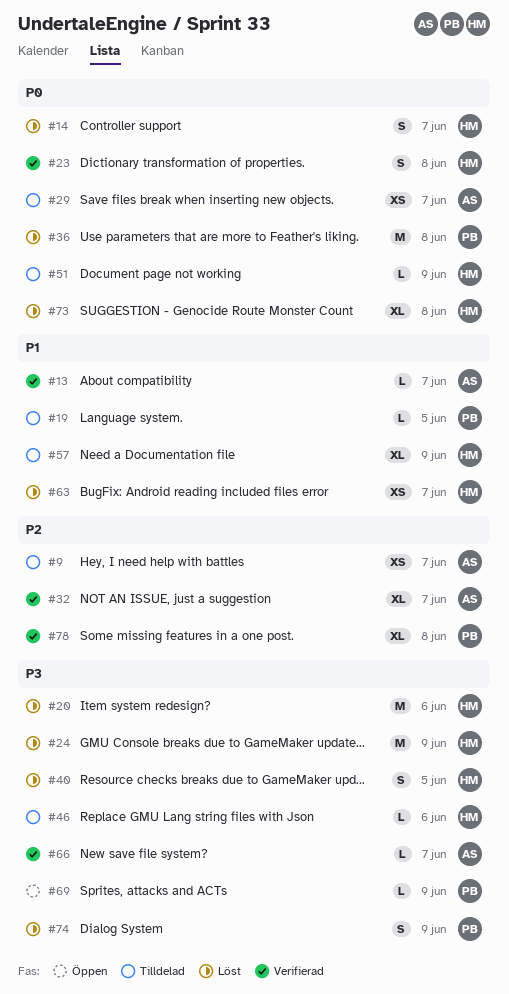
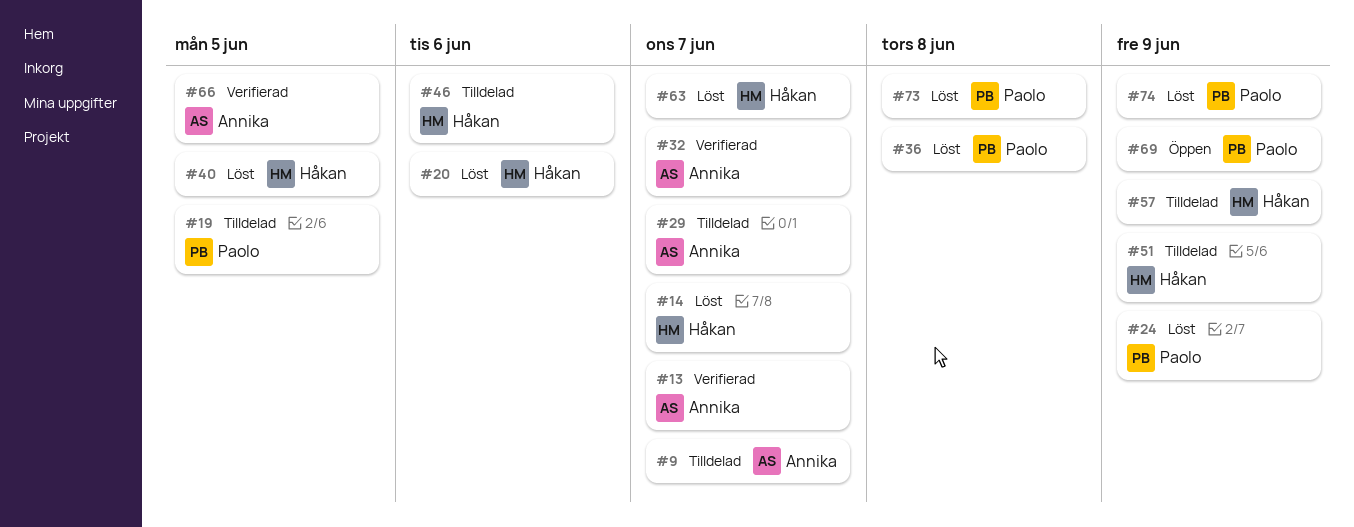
#23: present -> none
#24, owner: Håkan -> Paolo
#66, due: Jun 7 -> Jun 5
#73, owner: Håkan -> Paolo
#78: present -> none

